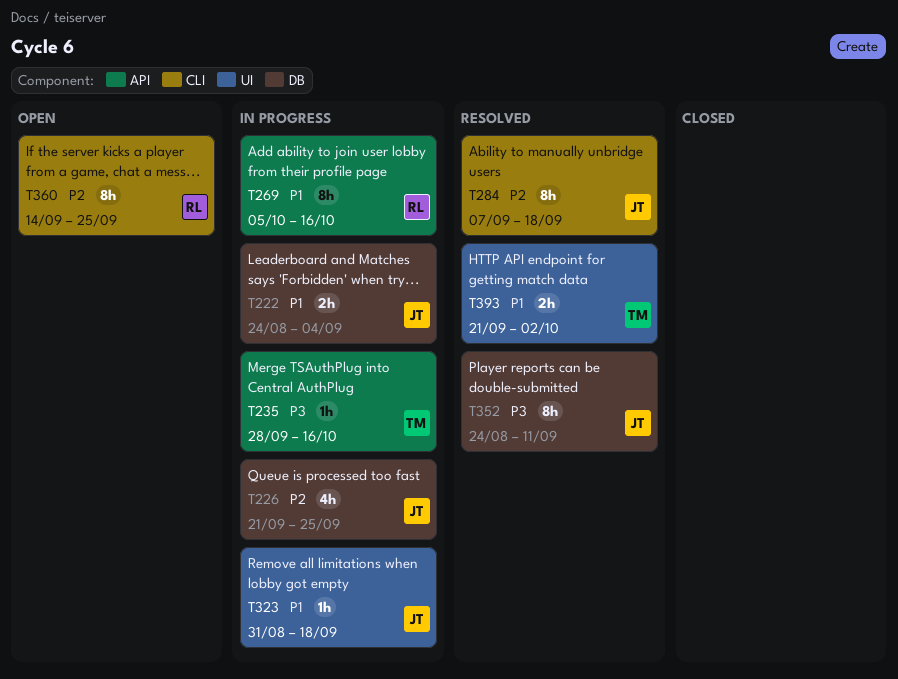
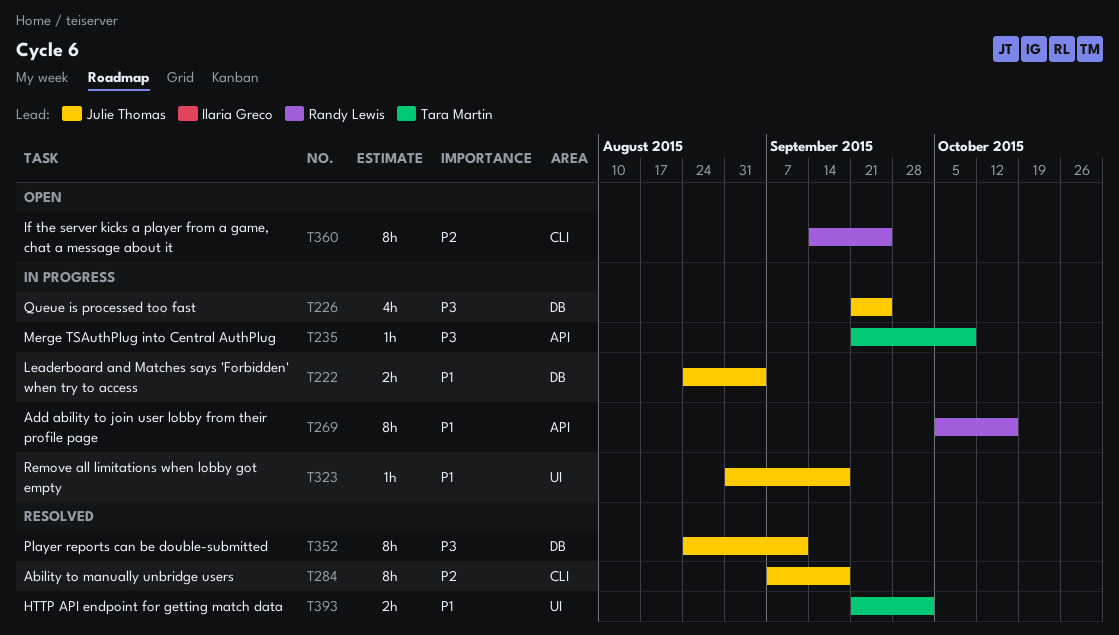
T226, priority: P2 -> P3
T235, start: Sep 28 -> Sep 21
T235, due: Oct 16 -> Oct 9

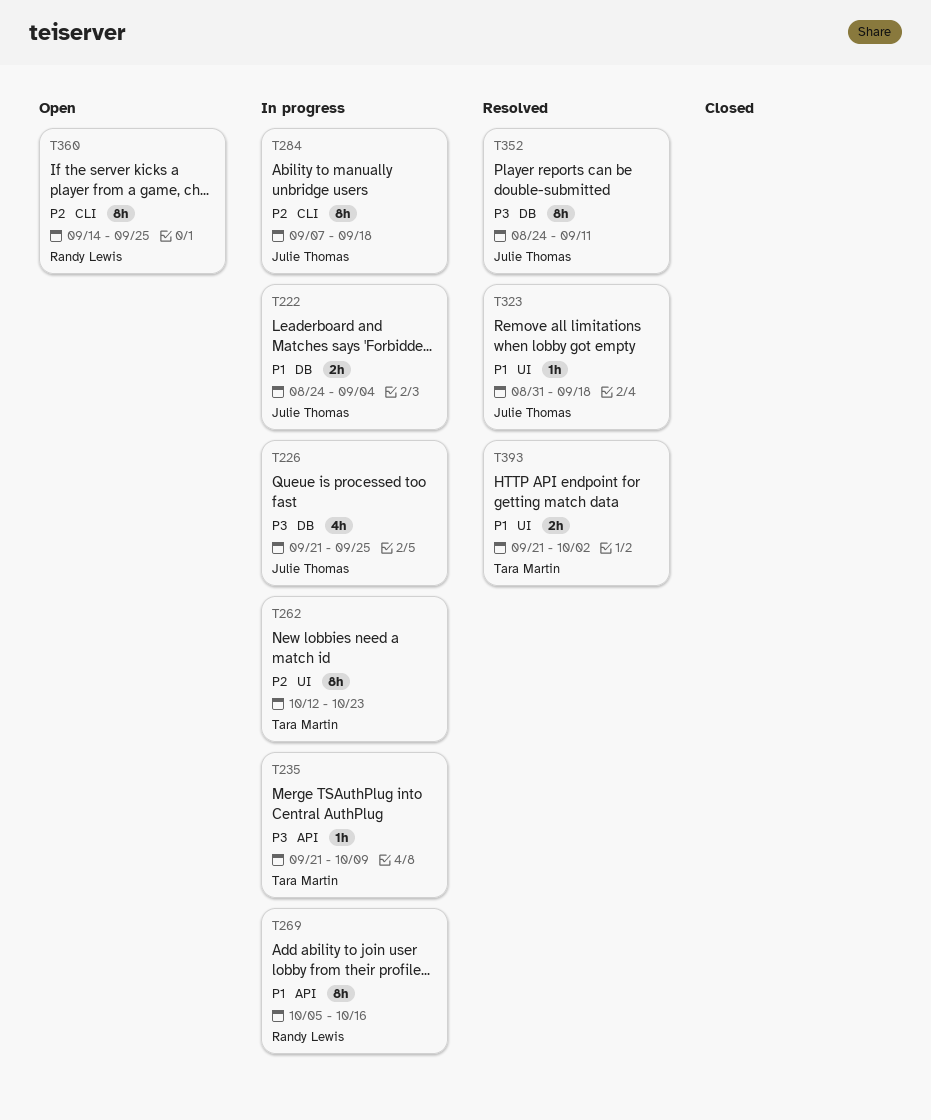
T262: none -> present
T284, status: Resolved -> In progress
T323, status: In progress -> Resolved

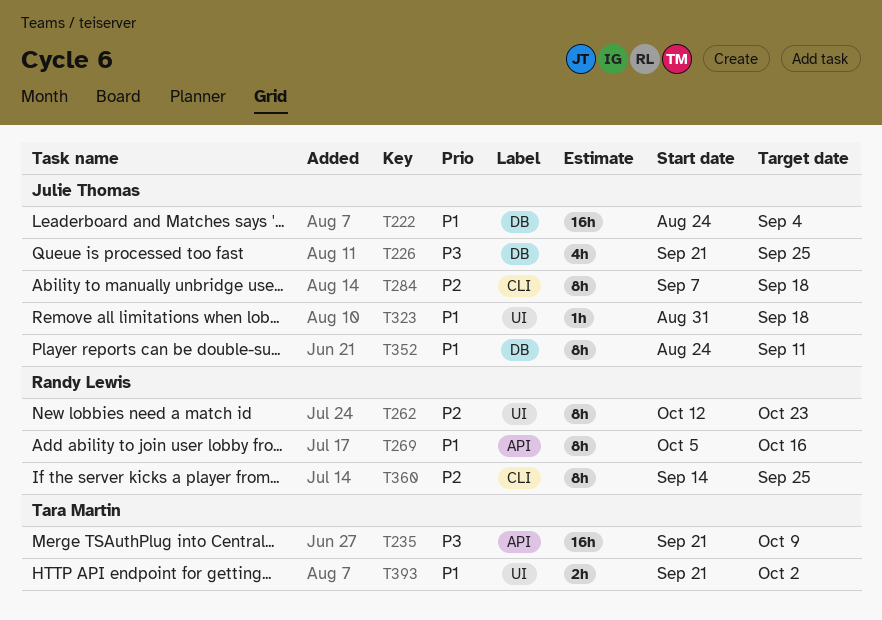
T222, estimate: 2h -> 16h
T235, estimate: 1h -> 16h
T262, owner: Tara Martin -> Randy Lewis
T352, priority: P3 -> P1

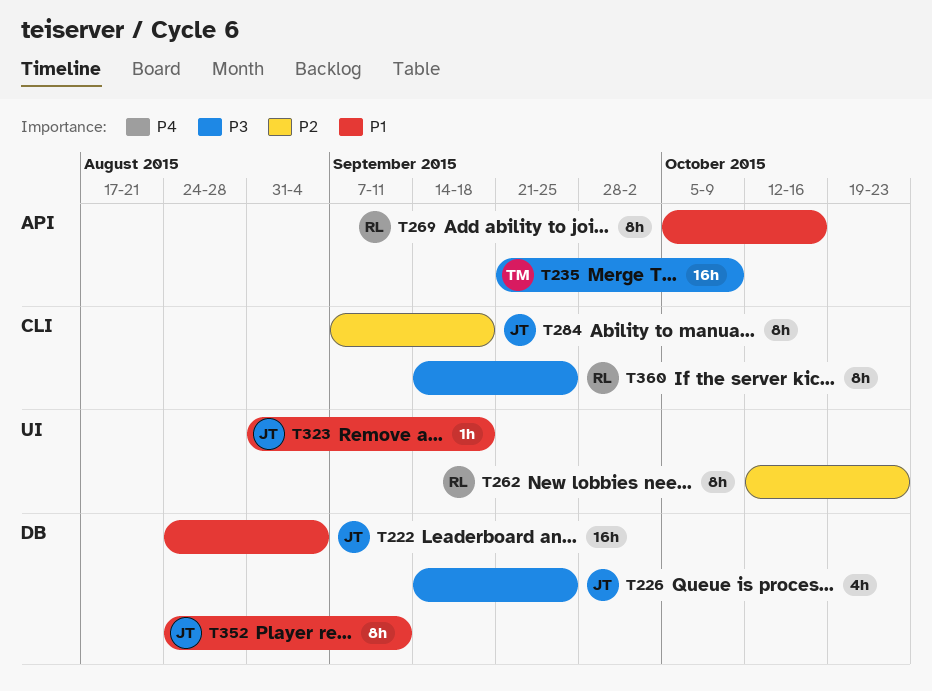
T226, start: Sep 21 -> Sep 14
T360, priority: P2 -> P3
T393: present -> none

